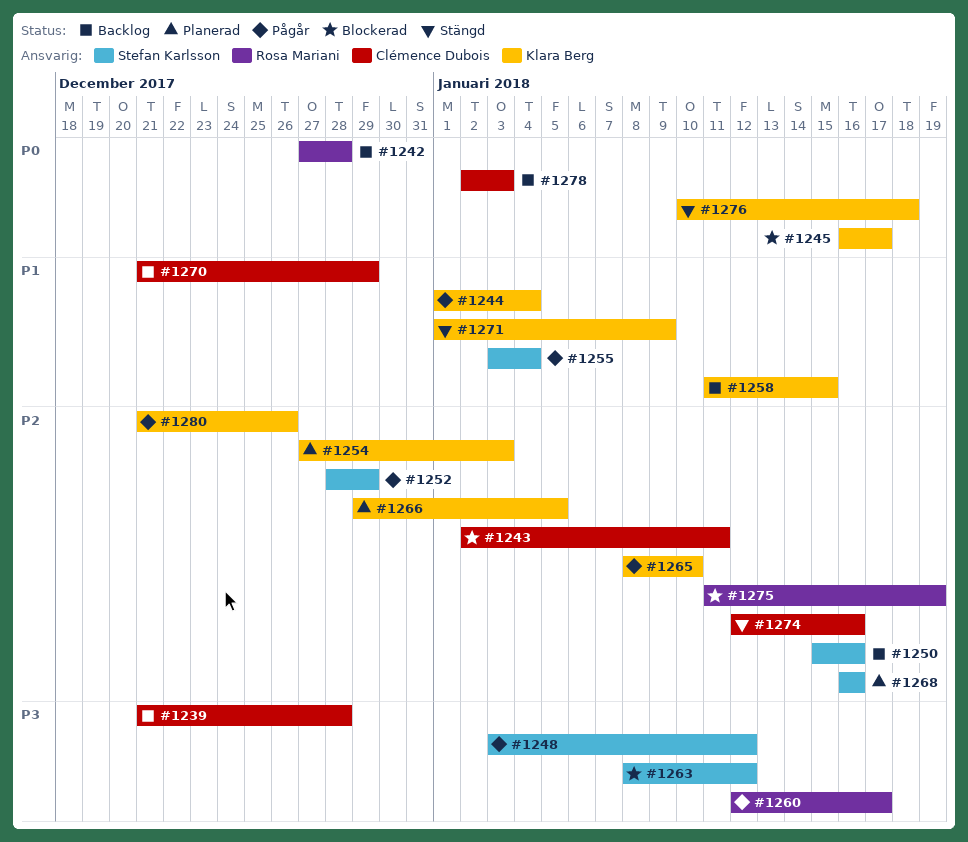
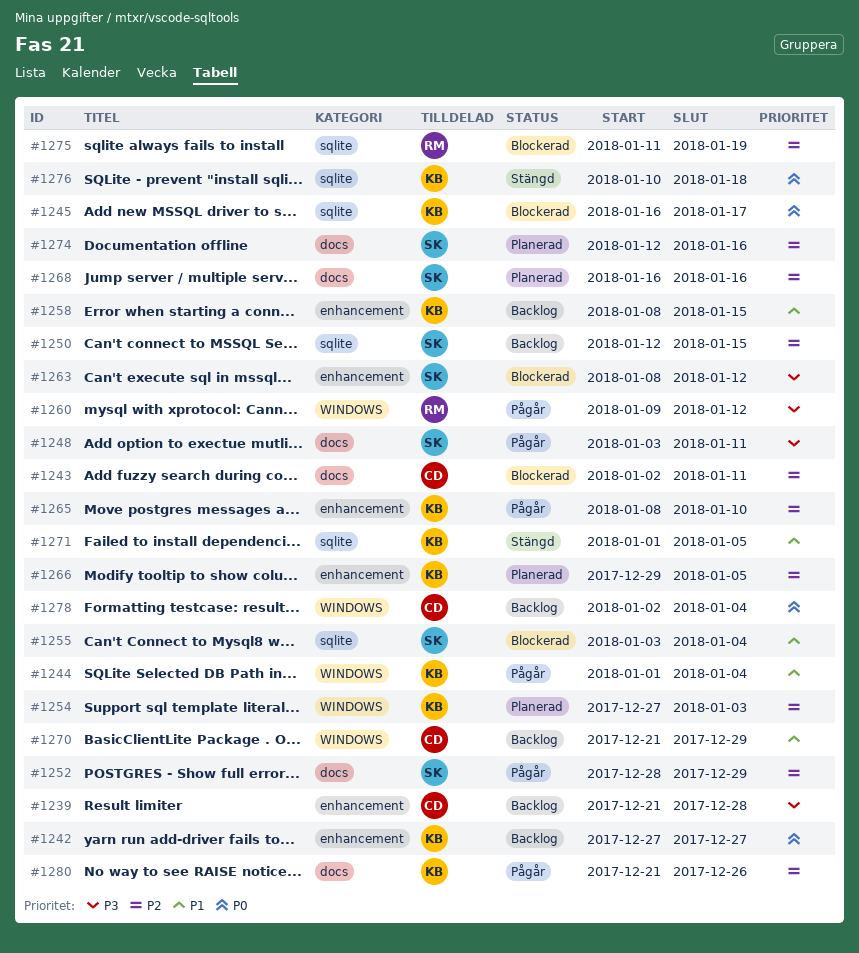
#1242, owner: Rosa Mariani -> Klara Berg
#1242, due: Dec 28 -> Dec 27
#1248, due: Jan 12 -> Jan 11
#1250, start: Jan 15 -> Jan 12
#1250, due: Jan 16 -> Jan 15
#1255, status: Pågår -> Blockerad
#1258, start: Jan 11 -> Jan 8
#1260, start: Jan 12 -> Jan 9
#1260, due: Jan 17 -> Jan 12
#1271, due: Jan 9 -> Jan 5
#1274, status: Stängd -> Planerad
#1274, owner: Clémence Dubois -> Stefan Karlsson
#1278, due: Jan 3 -> Jan 4

